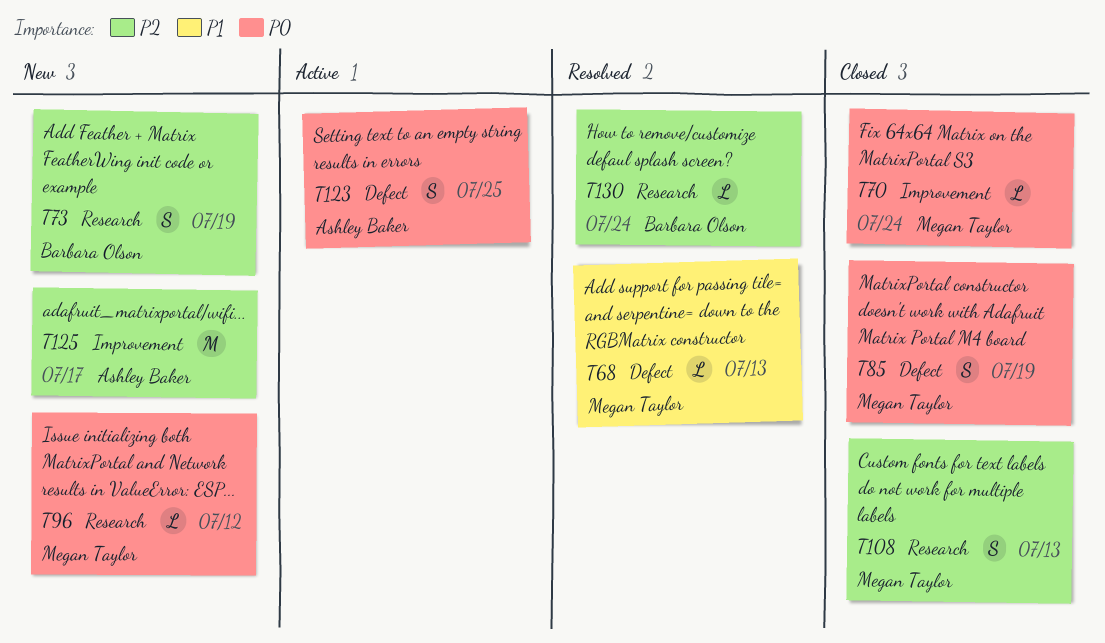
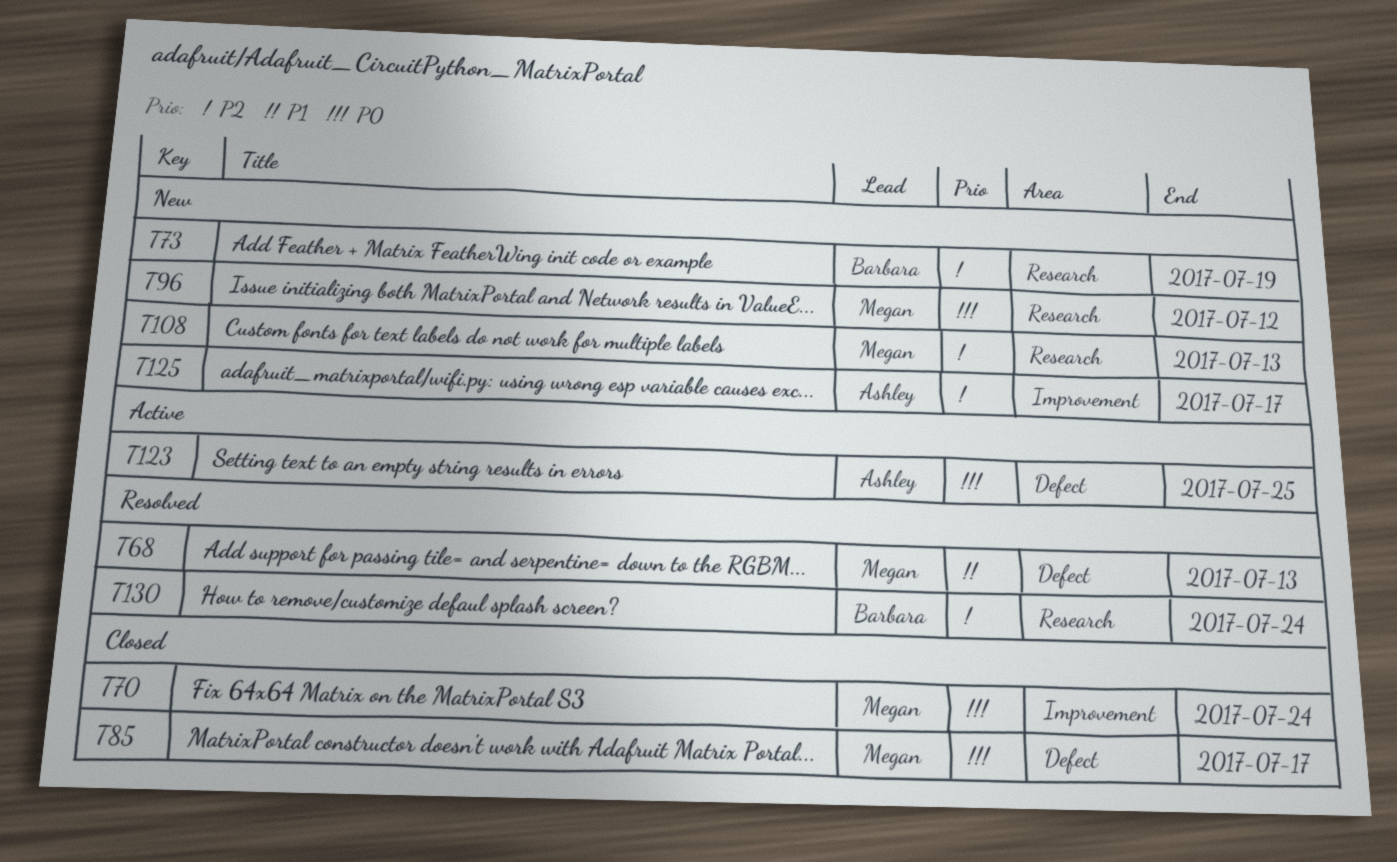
T85, due: Jul 19 -> Jul 17
T108, status: Closed -> New

